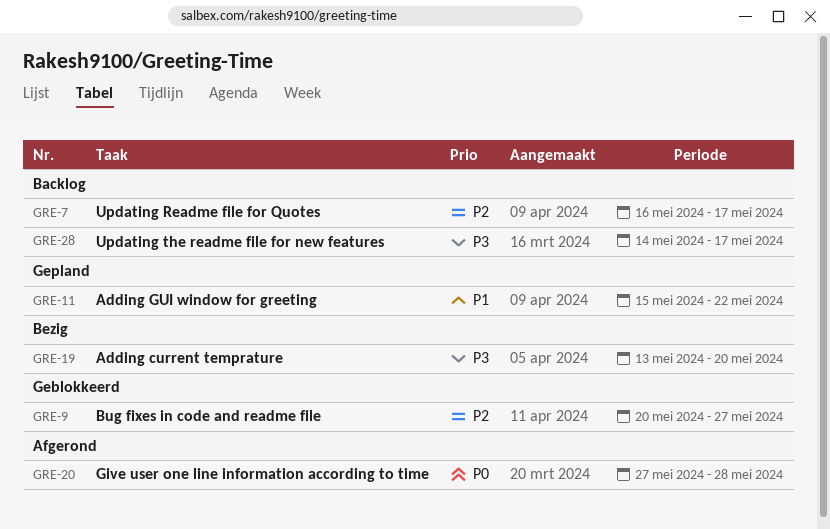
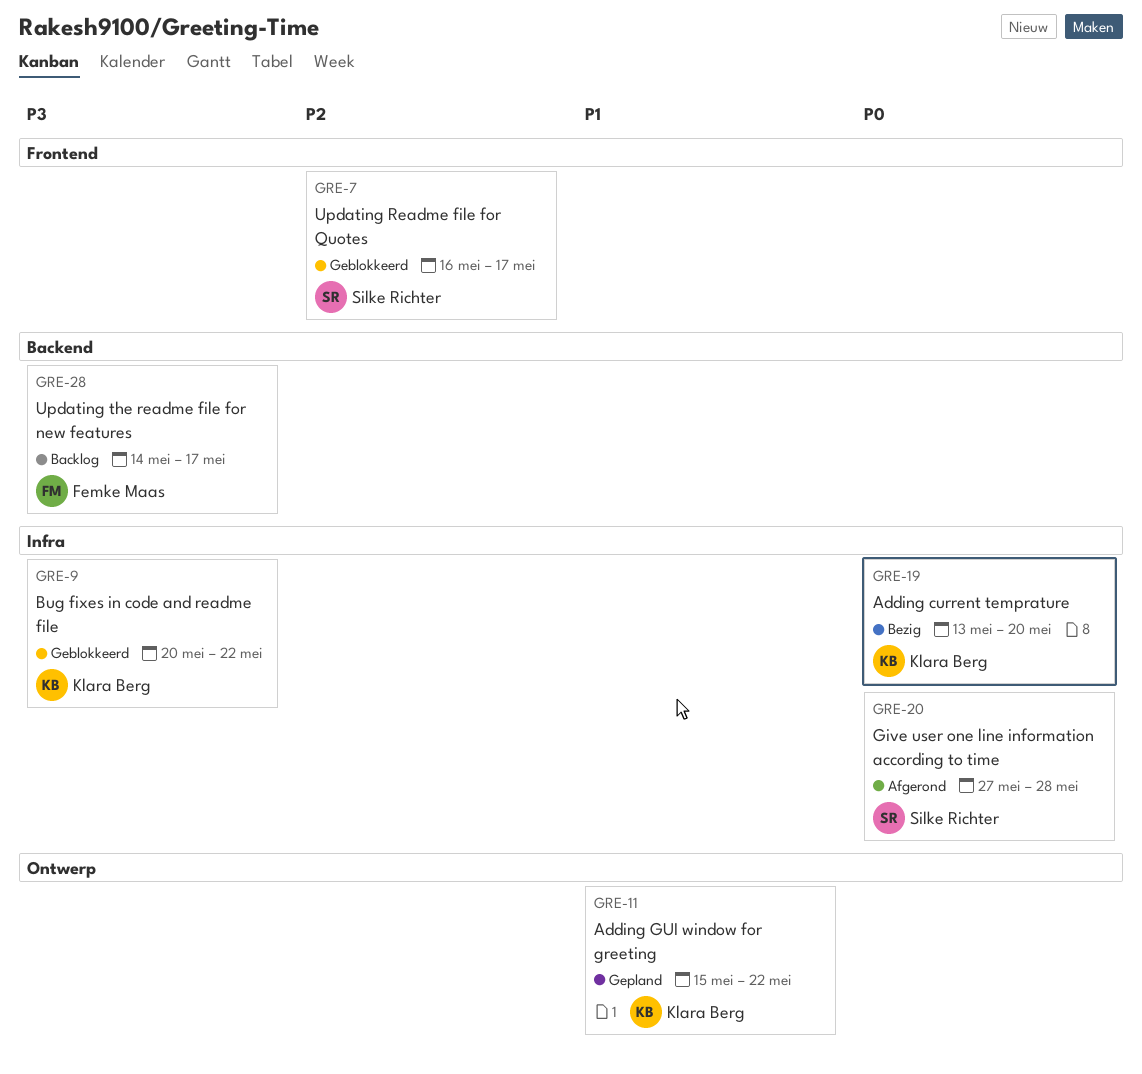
GRE-7, status: Backlog -> Geblokkeerd
GRE-9, priority: P2 -> P3
GRE-9, due: May 27 -> May 22
GRE-19, priority: P3 -> P0

